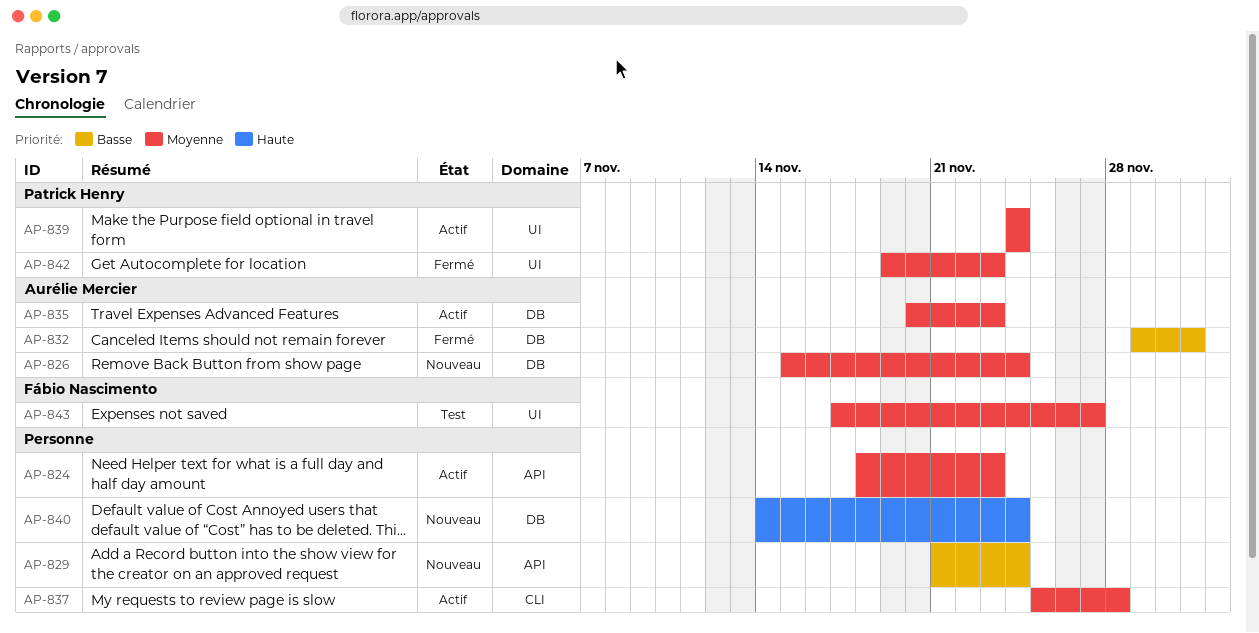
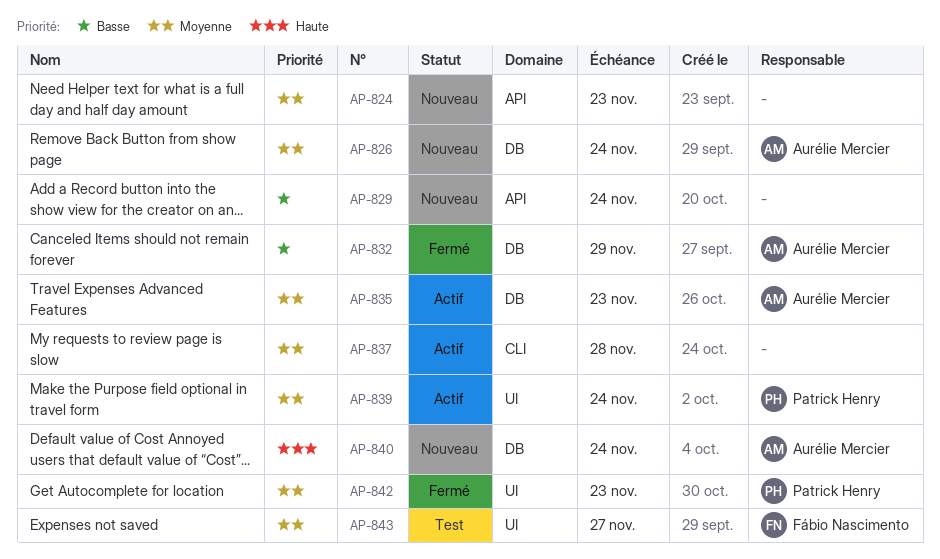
AP-824, status: Actif -> Nouveau
AP-832, due: Dec 1 -> Nov 29
AP-840, owner: none -> Aurélie Mercier

